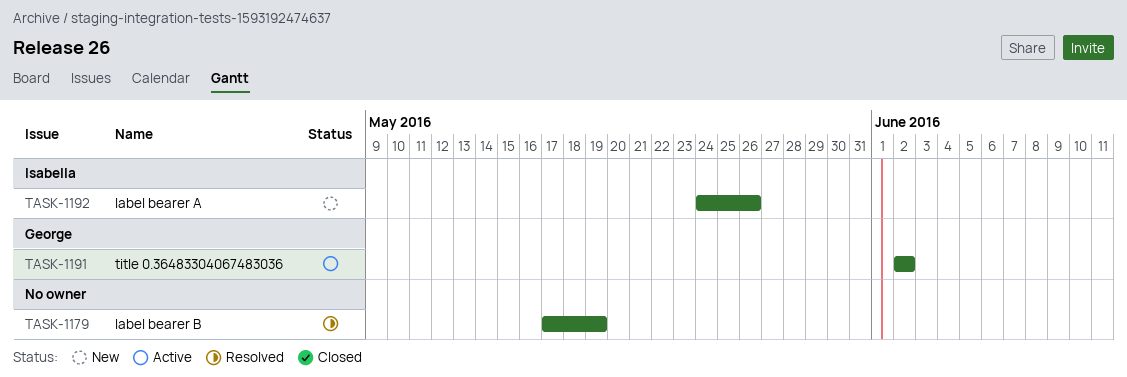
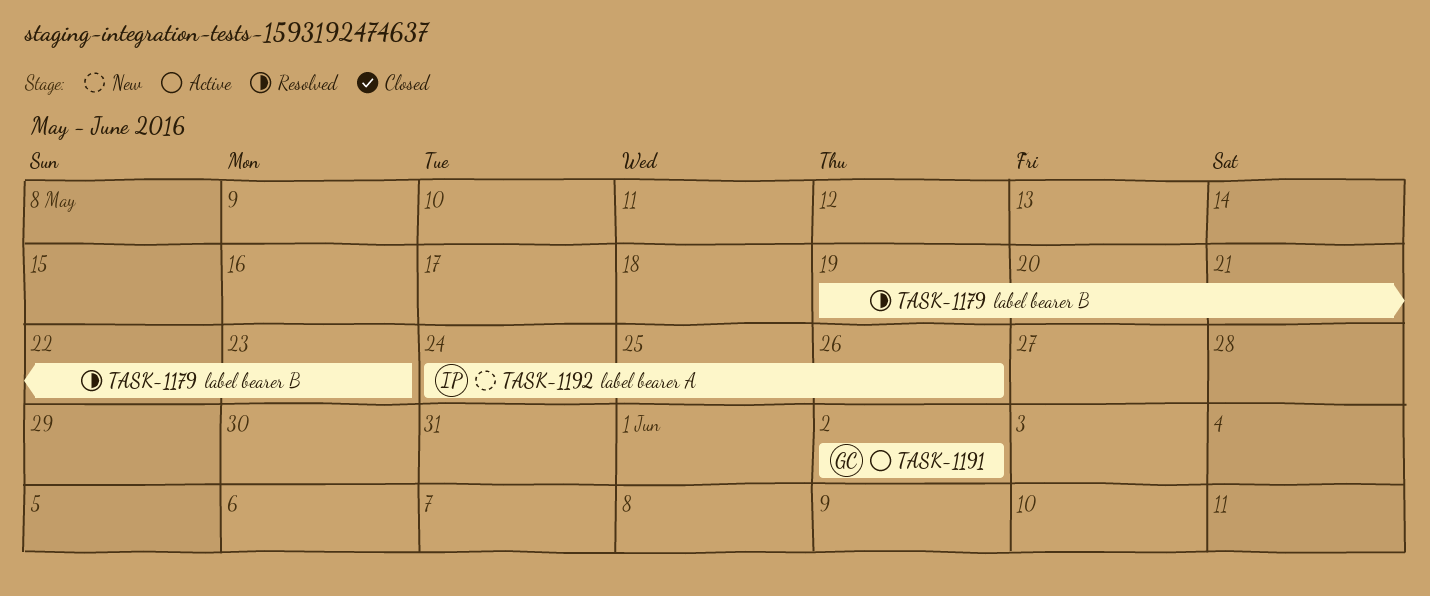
TASK-1179, start: May 17 -> May 19
TASK-1179, due: May 19 -> May 23

